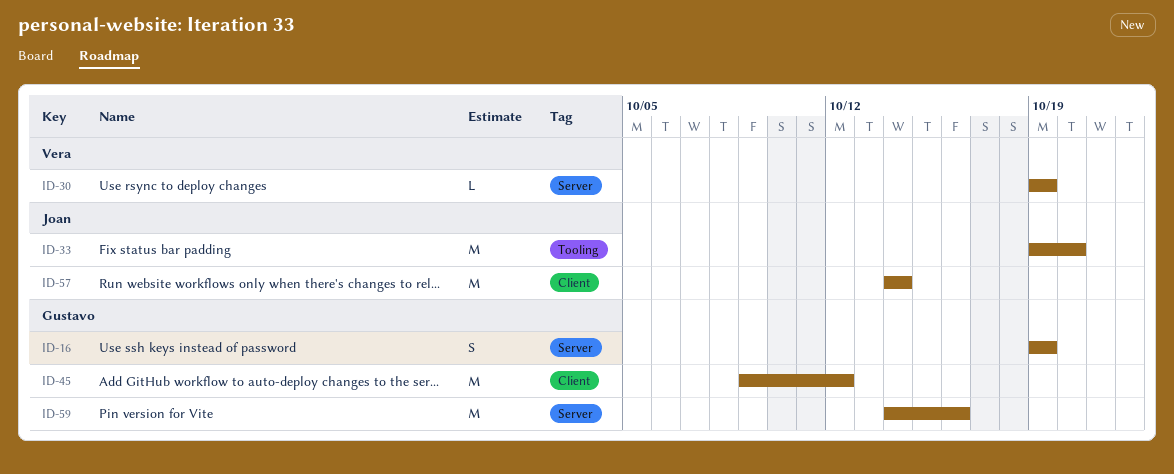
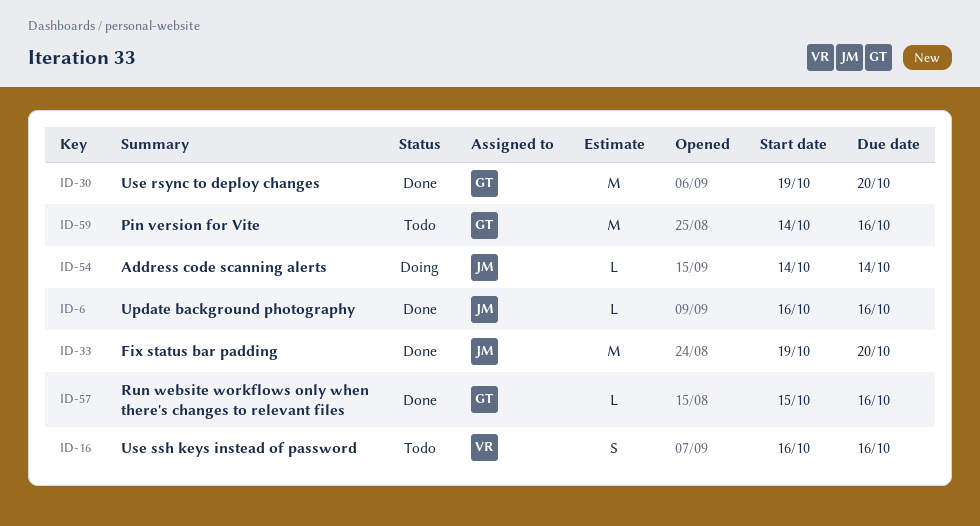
ID-6: none -> present
ID-16, owner: Gustavo -> Vera
ID-16, start: Oct 19 -> Oct 16
ID-16, due: Oct 19 -> Oct 16
ID-30, owner: Vera -> Gustavo
ID-30, estimate: L -> M
ID-30, due: Oct 19 -> Oct 20
ID-45: present -> none
ID-54: none -> present
ID-57, owner: Joan -> Gustavo
ID-57, estimate: M -> L
ID-57, start: Oct 14 -> Oct 15
ID-57, due: Oct 14 -> Oct 16

